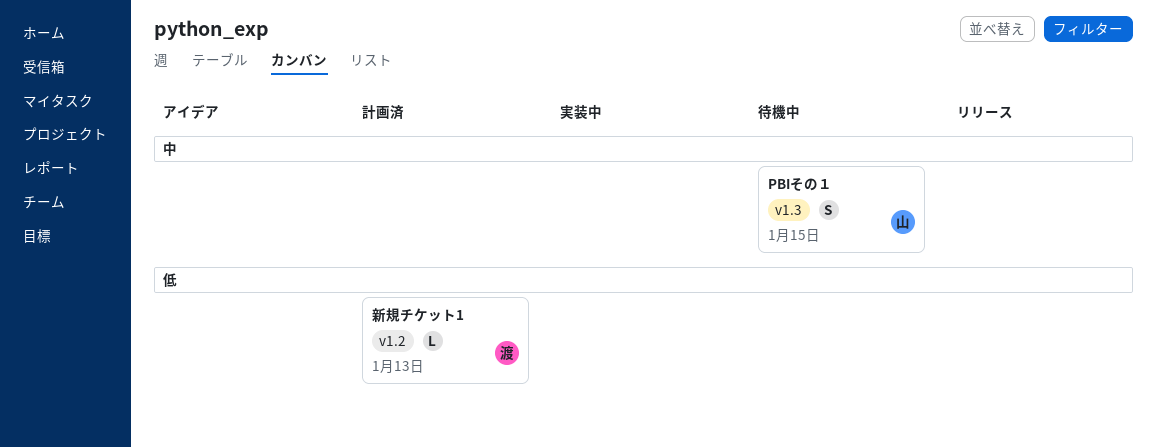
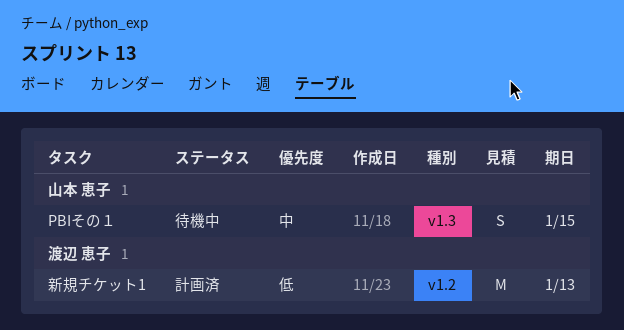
新規チケット1, estimate: L -> M

